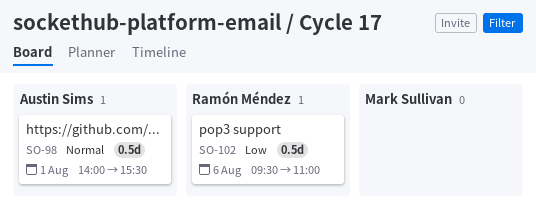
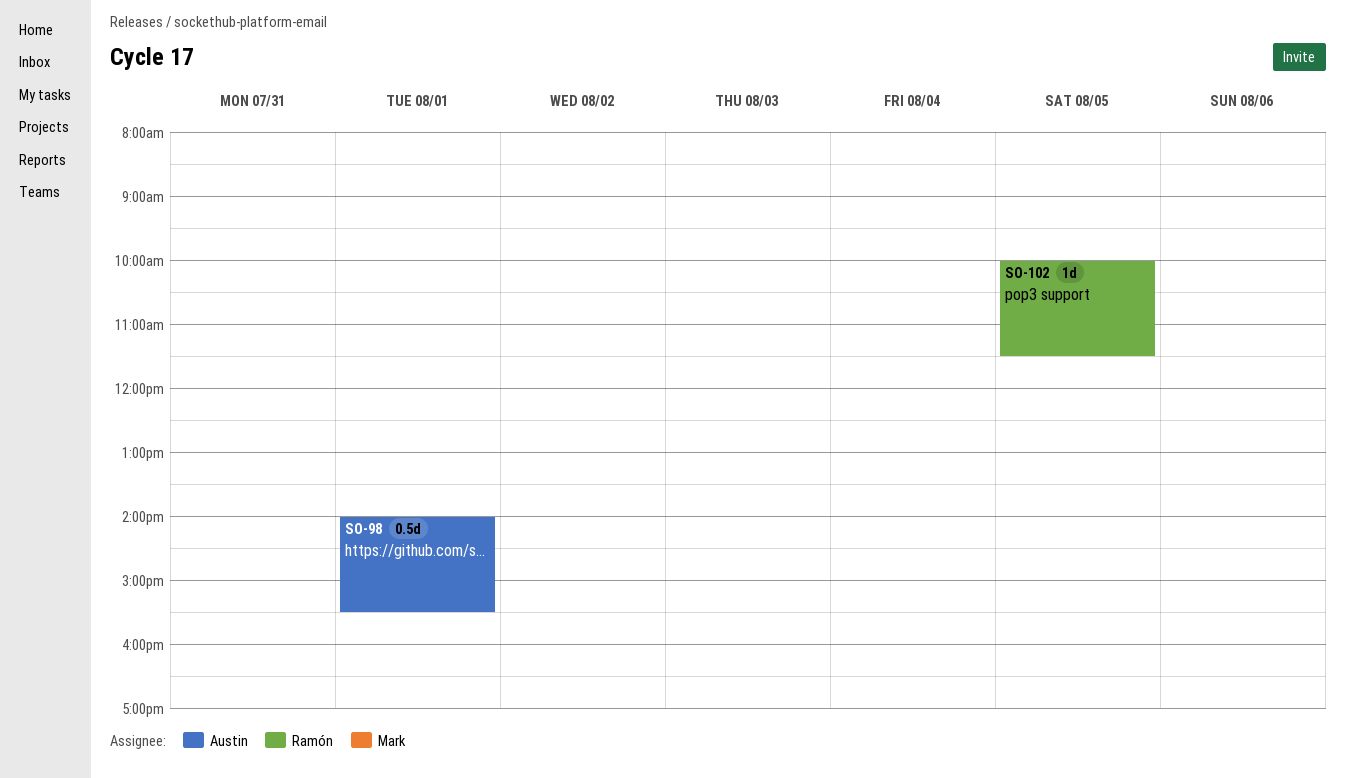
SO-102, estimate: 0.5d -> 1d
SO-102, day: Aug 6 -> Aug 5
SO-102, begins: 09:30 -> 10:00
SO-102, ends: 11:00 -> 11:30

